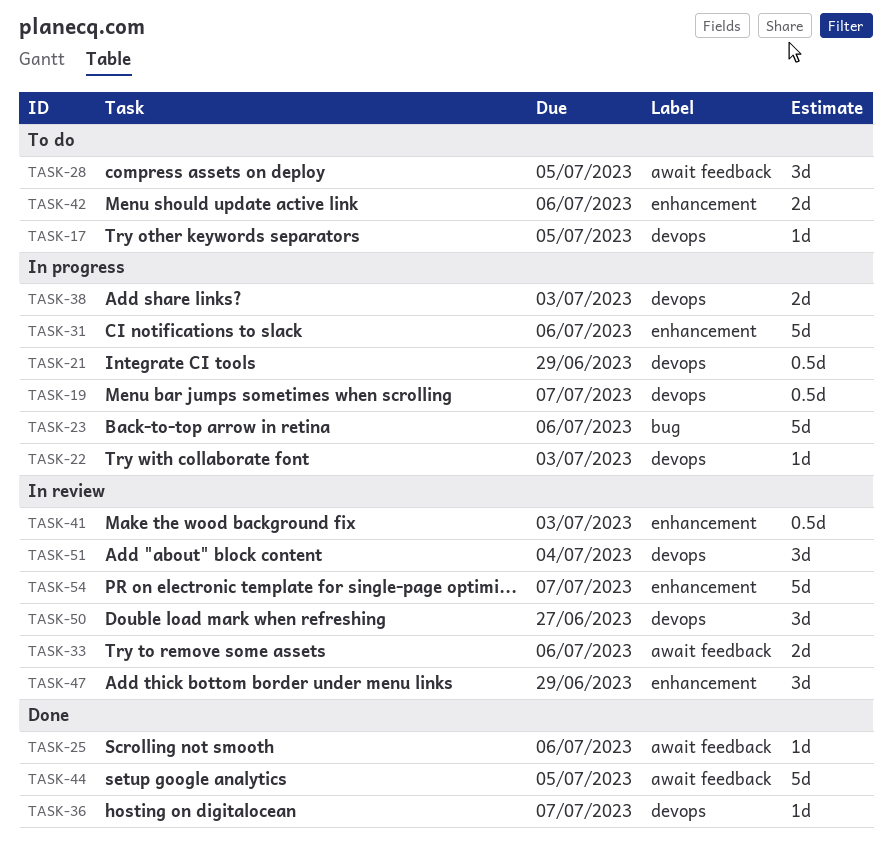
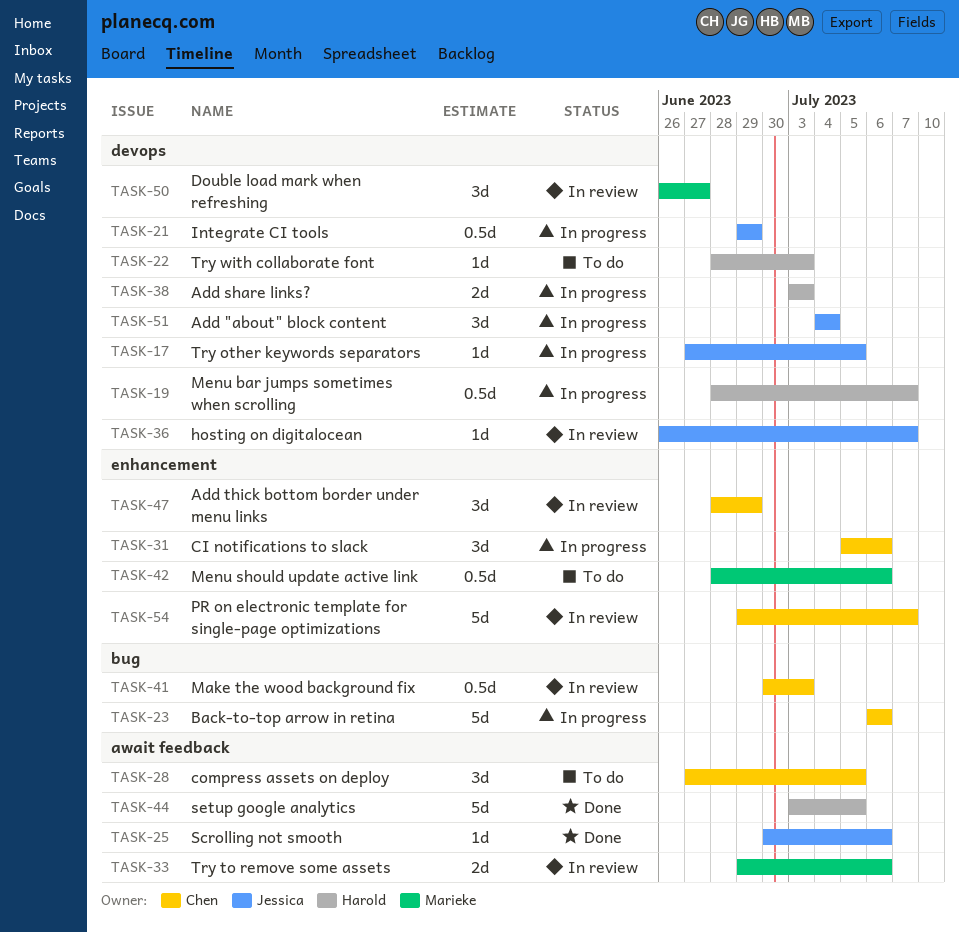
TASK-17, status: To do -> In progress
TASK-22, status: In progress -> To do
TASK-31, estimate: 5d -> 3d
TASK-36, status: Done -> In review
TASK-41, label: enhancement -> bug
TASK-42, estimate: 2d -> 0.5d
TASK-51, status: In review -> In progress

